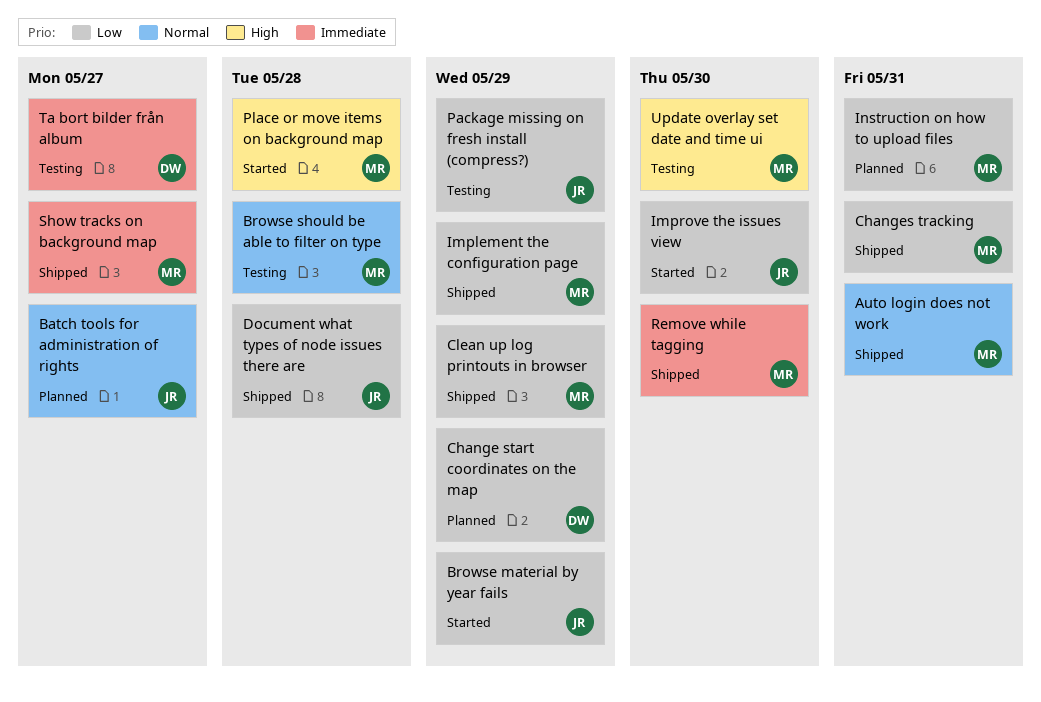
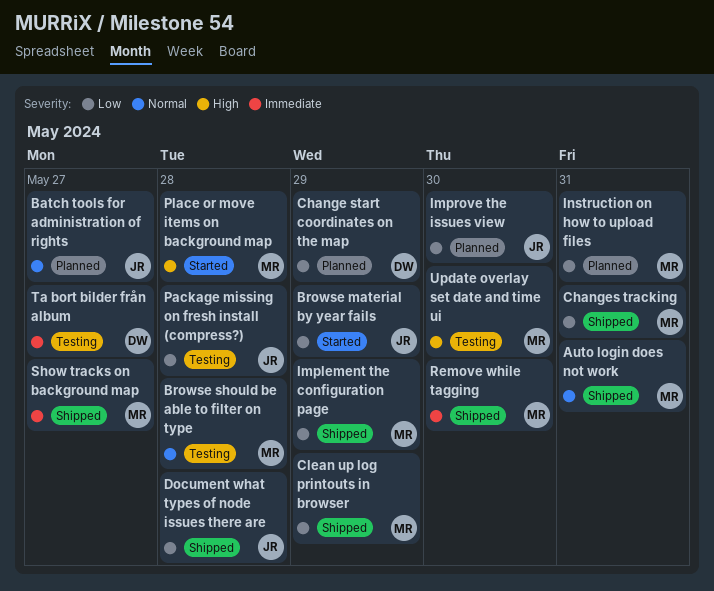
Improve the issues view, status: Started -> Planned
Package missing on fresh install (compress?), due: May 29 -> May 28

